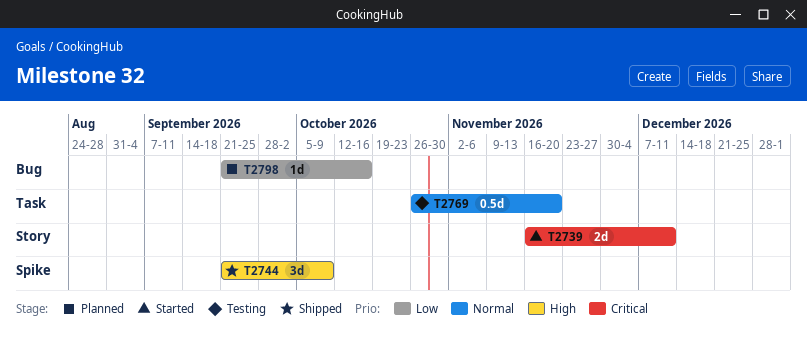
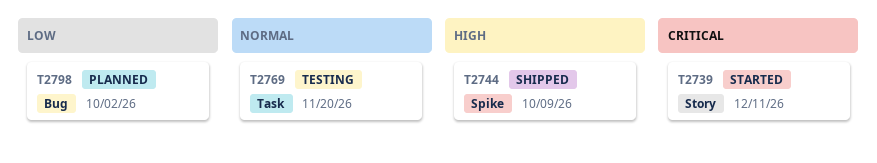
T2798, due: Oct 16 -> Oct 2

